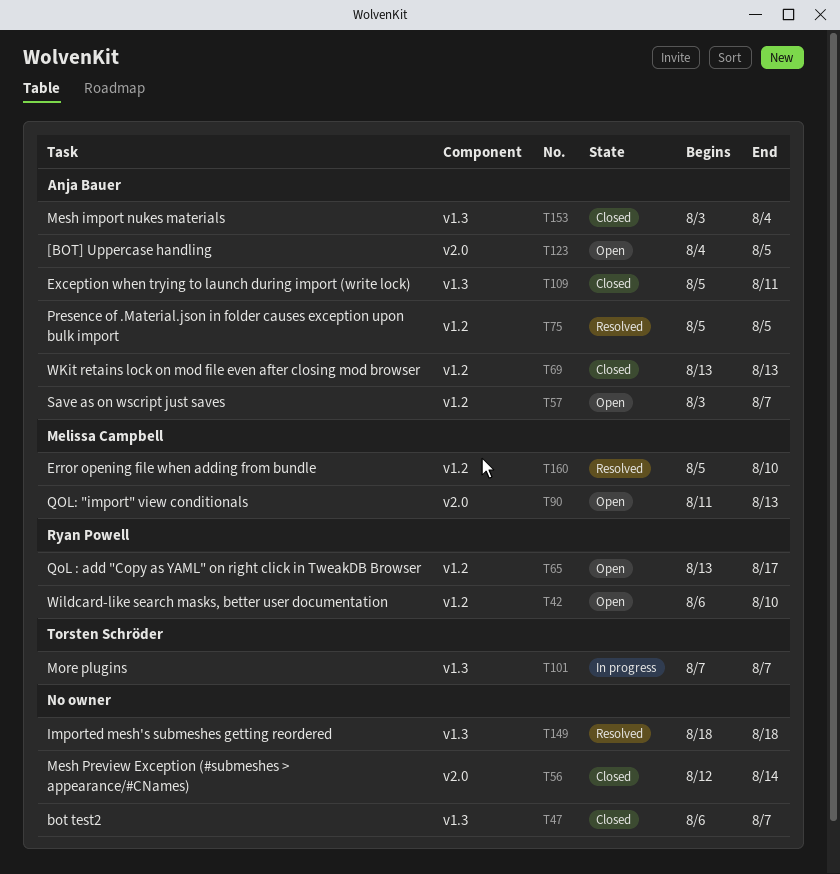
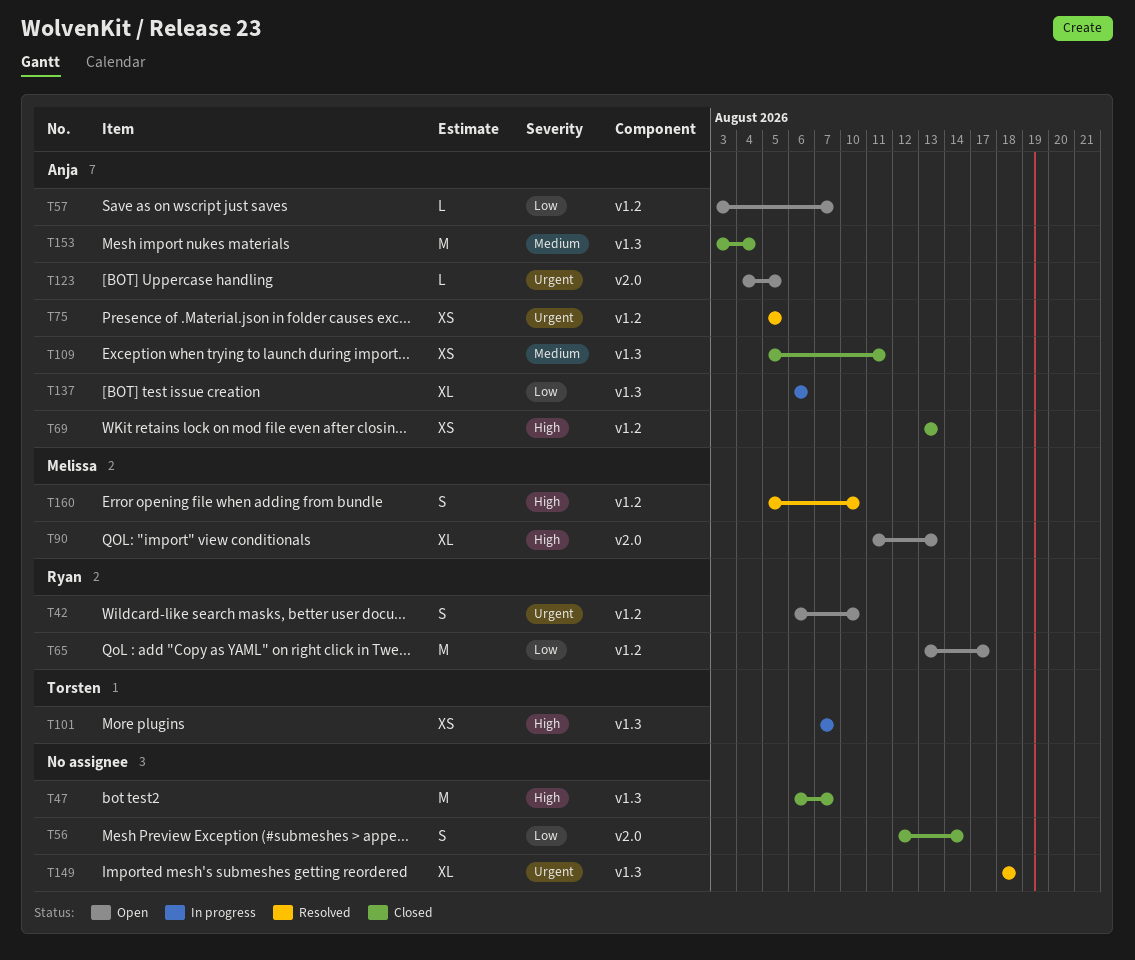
T137: none -> present

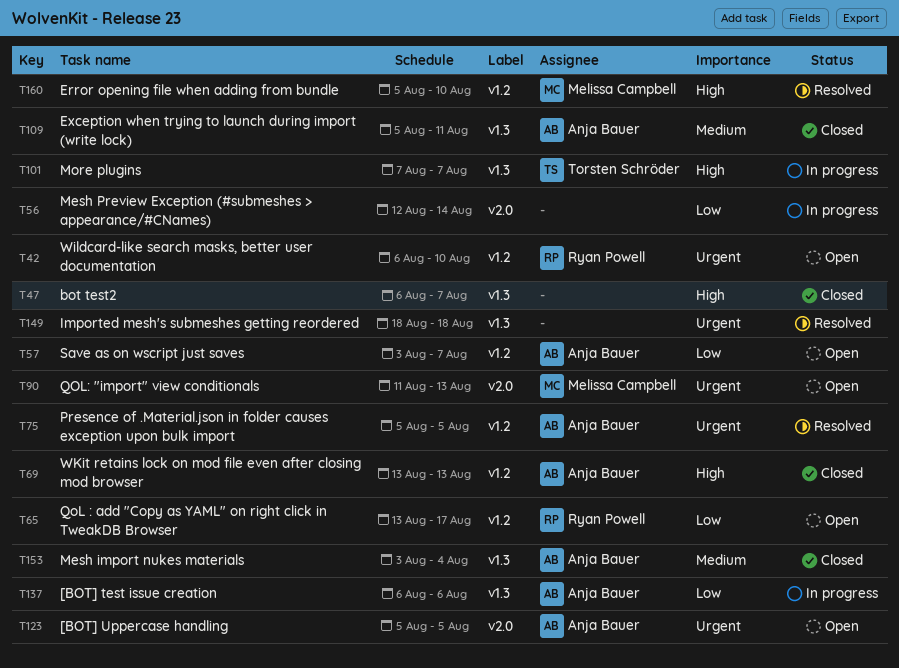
T56, status: Closed -> In progress
T90, priority: High -> Urgent
T123, start: Aug 4 -> Aug 5

